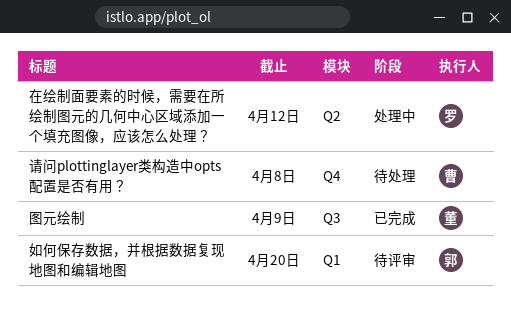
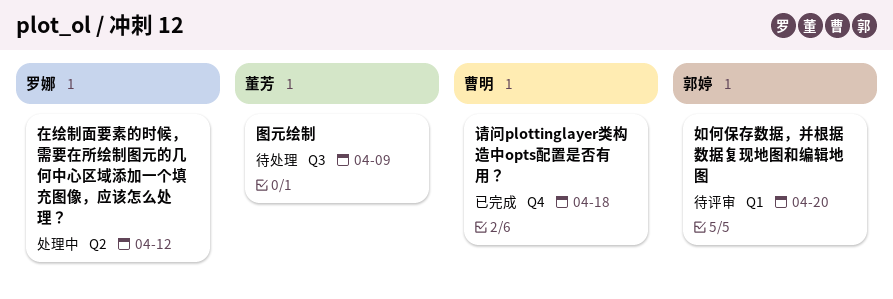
图元绘制, status: 已完成 -> 待处理
请问plottinglayer类构造中opts配置是否有用？, status: 待处理 -> 已完成
请问plottinglayer类构造中opts配置是否有用？, due: Apr 8 -> Apr 18

